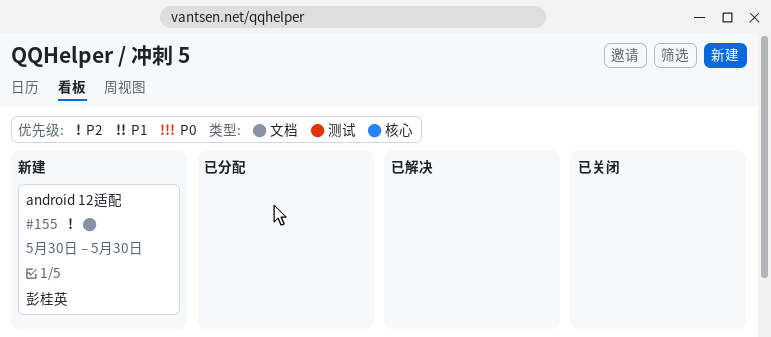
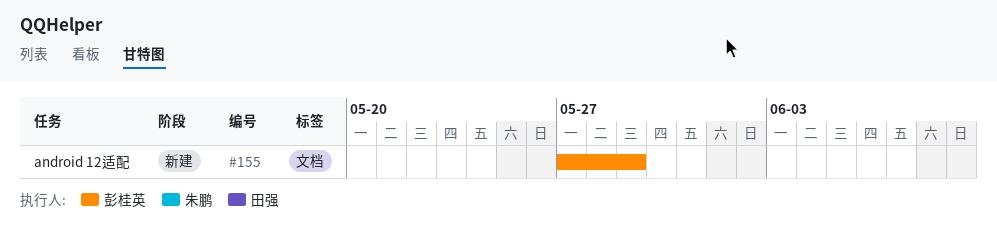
#155, start: May 30 -> May 27
#155, due: May 30 -> May 29

